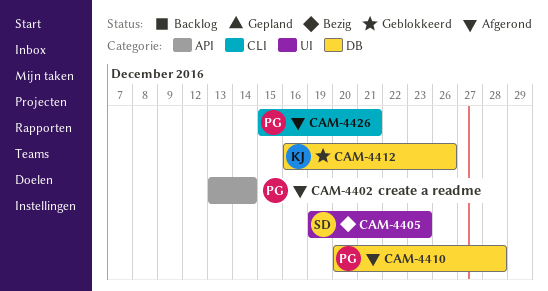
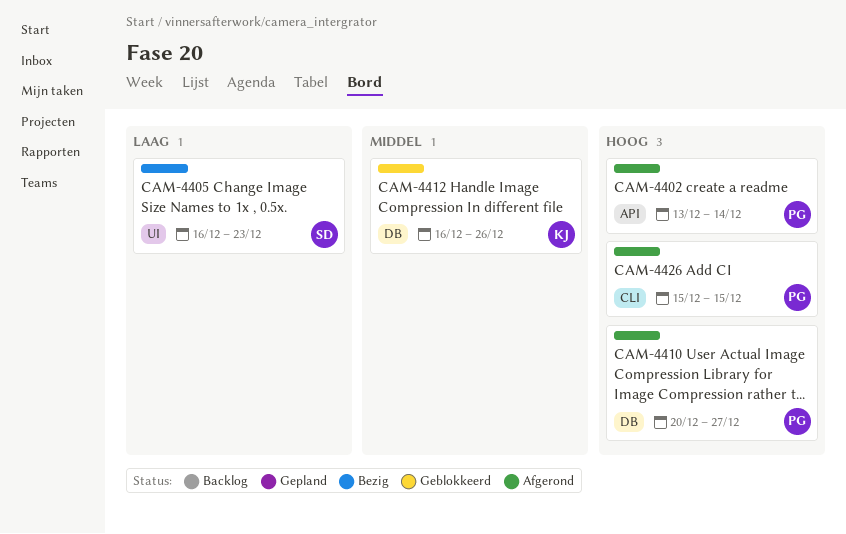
CAM-4405, start: Dec 19 -> Dec 16
CAM-4410, due: Dec 28 -> Dec 27
CAM-4426, due: Dec 21 -> Dec 15

